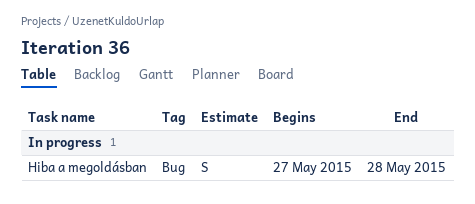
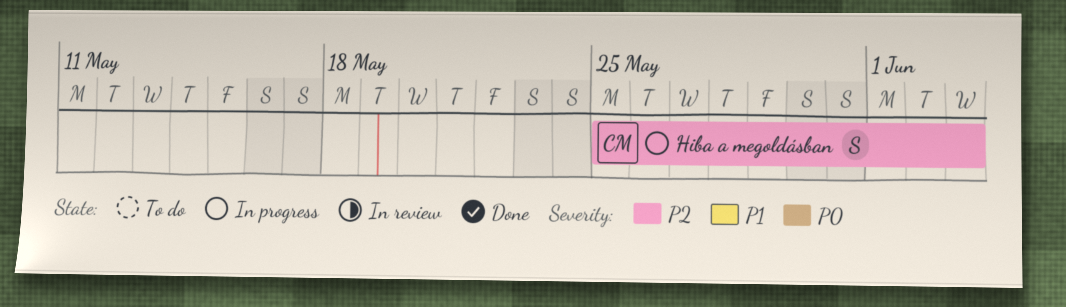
Hiba a megoldásban, start: May 27 -> May 25
Hiba a megoldásban, due: May 28 -> Jun 3

